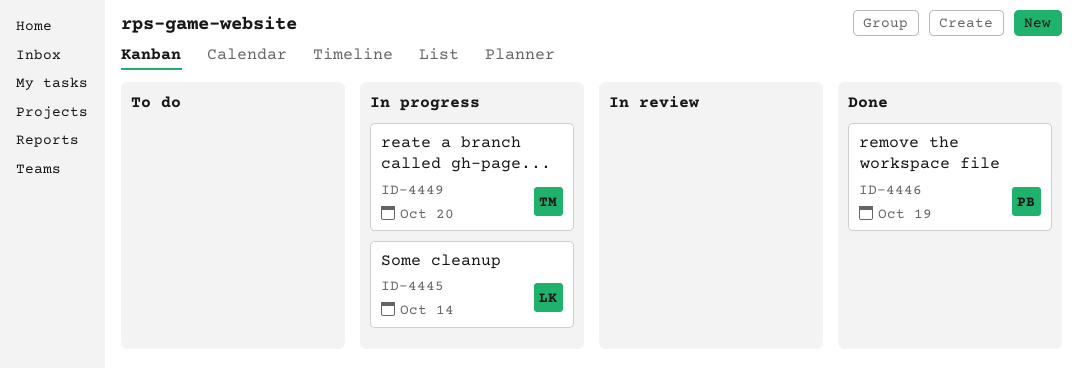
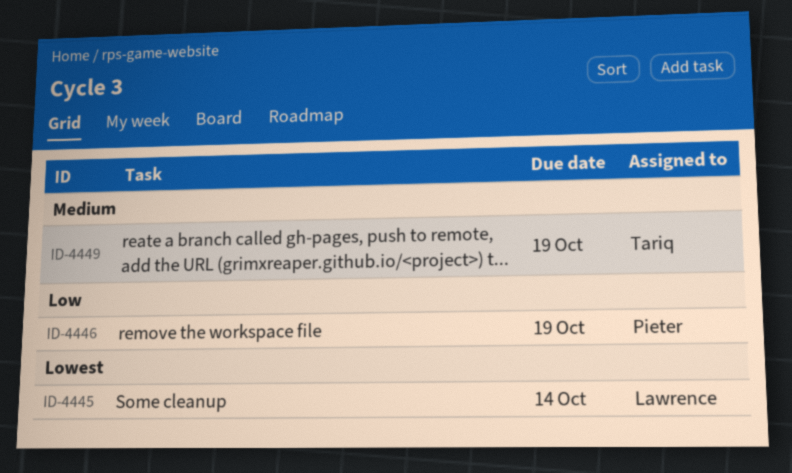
ID-4449, due: Oct 20 -> Oct 19

